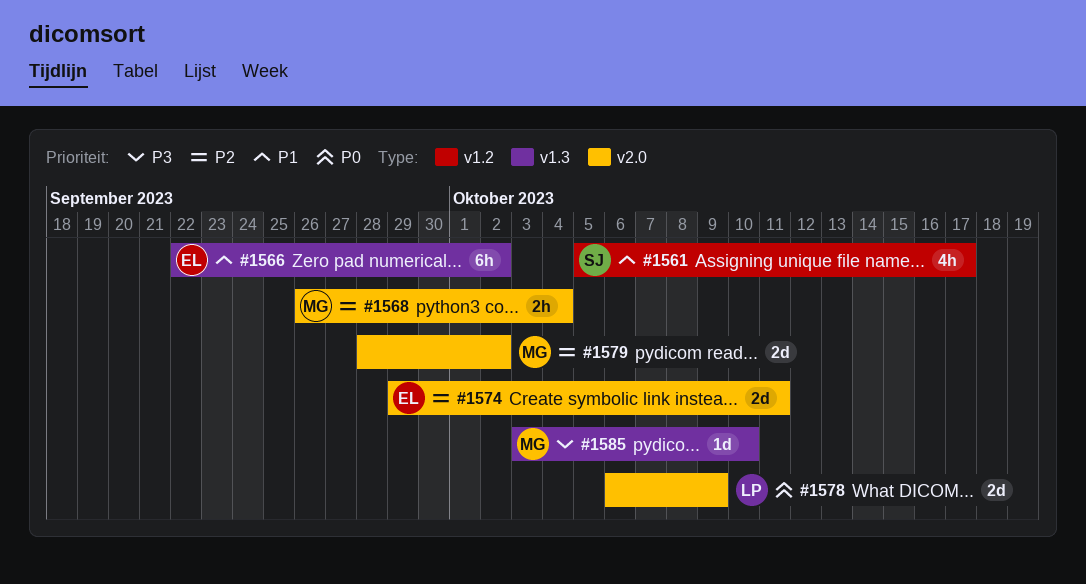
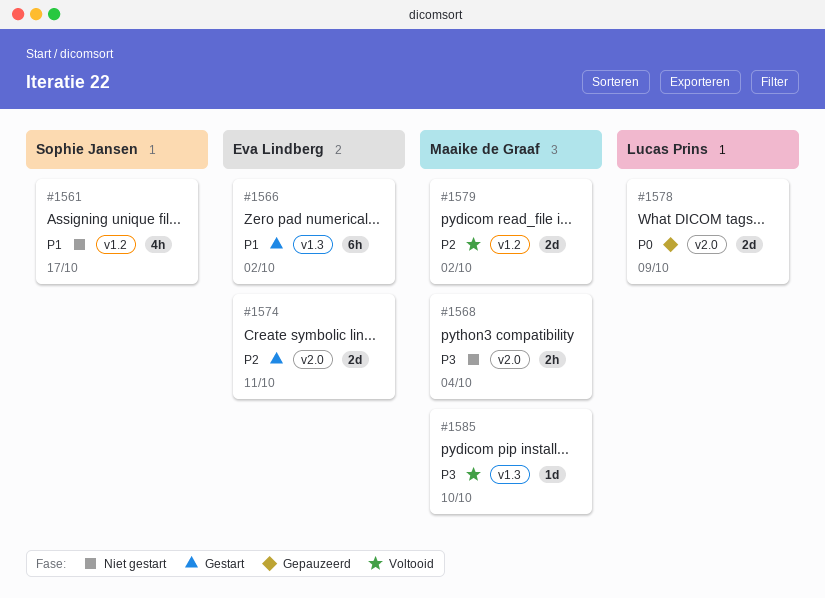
#1568, priority: P2 -> P3
#1579, label: v2.0 -> v1.2

